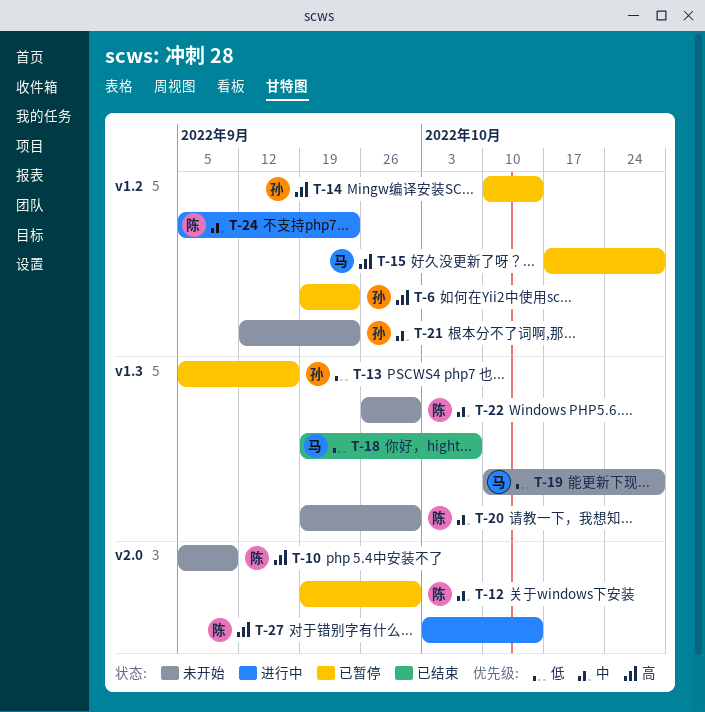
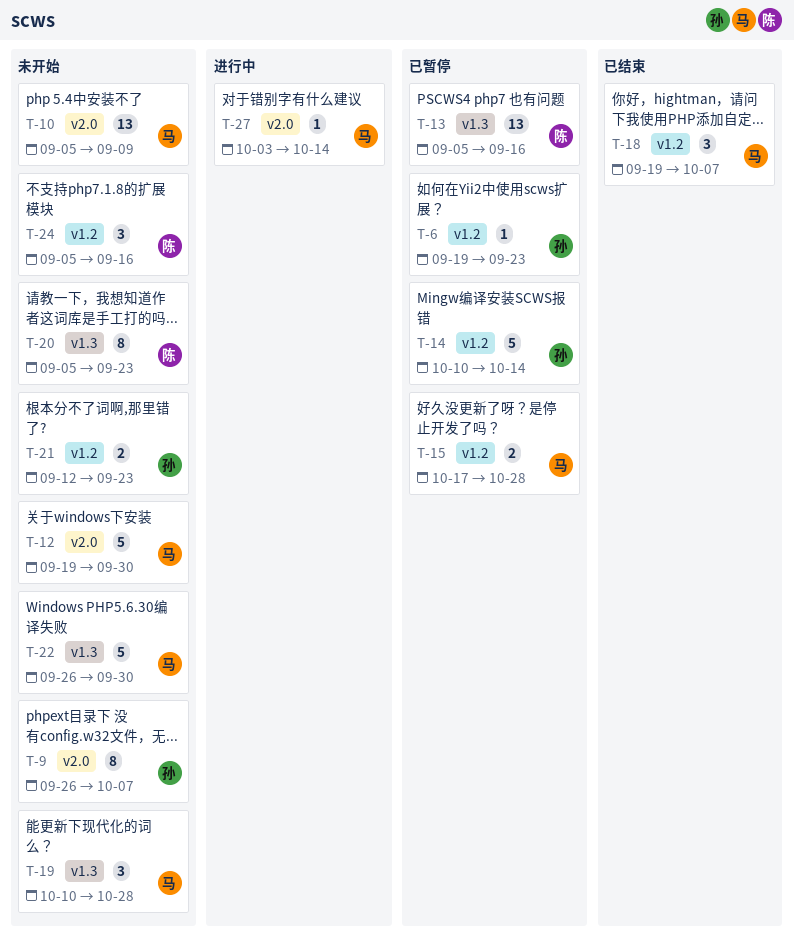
T-9: none -> present
T-10, owner: 陈 -> 马
T-12, status: 已暂停 -> 未开始
T-12, owner: 陈 -> 马
T-13, owner: 孙 -> 陈
T-18, label: v1.3 -> v1.2
T-20, start: Sep 19 -> Sep 5
T-20, due: Sep 30 -> Sep 23
T-22, owner: 陈 -> 马
T-24, status: 进行中 -> 未开始
T-24, due: Sep 23 -> Sep 16
T-27, owner: 陈 -> 马

